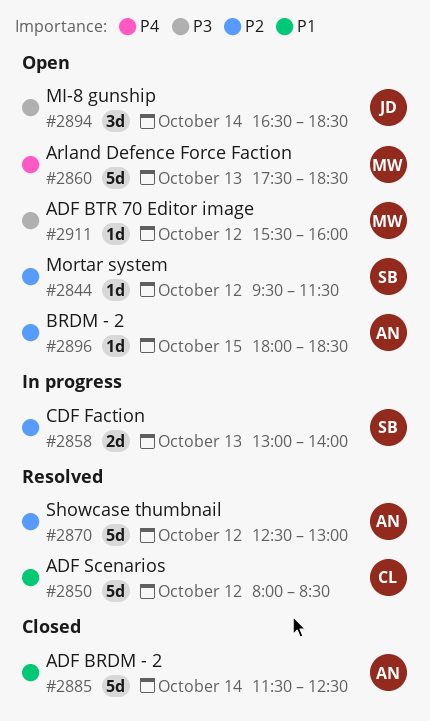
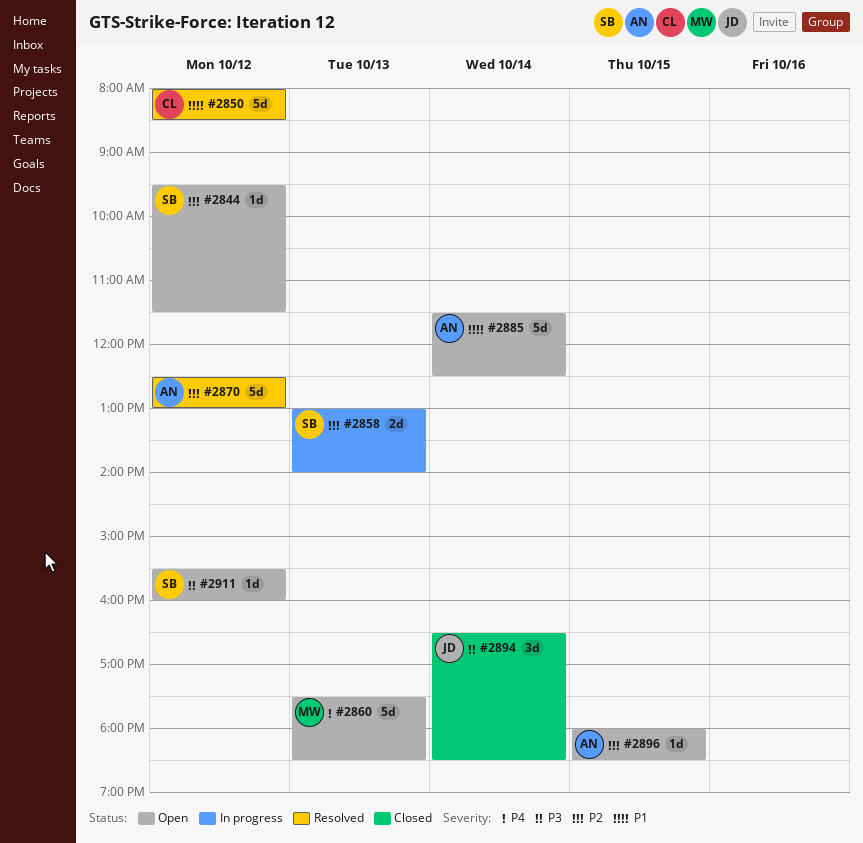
#2885, status: Closed -> Open
#2894, status: Open -> Closed
#2911, owner: MW -> SB

